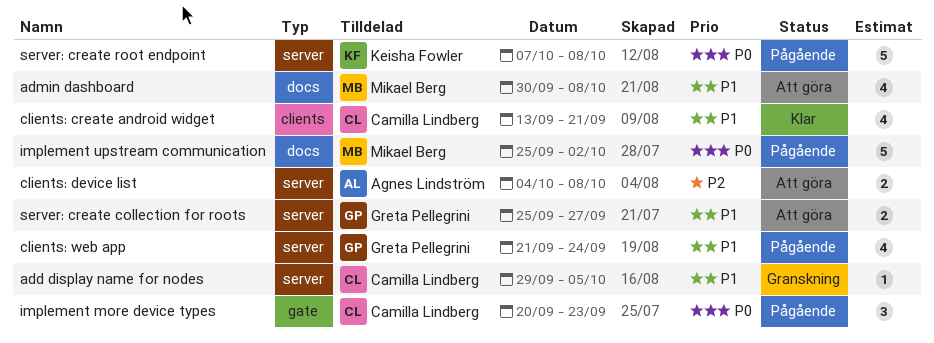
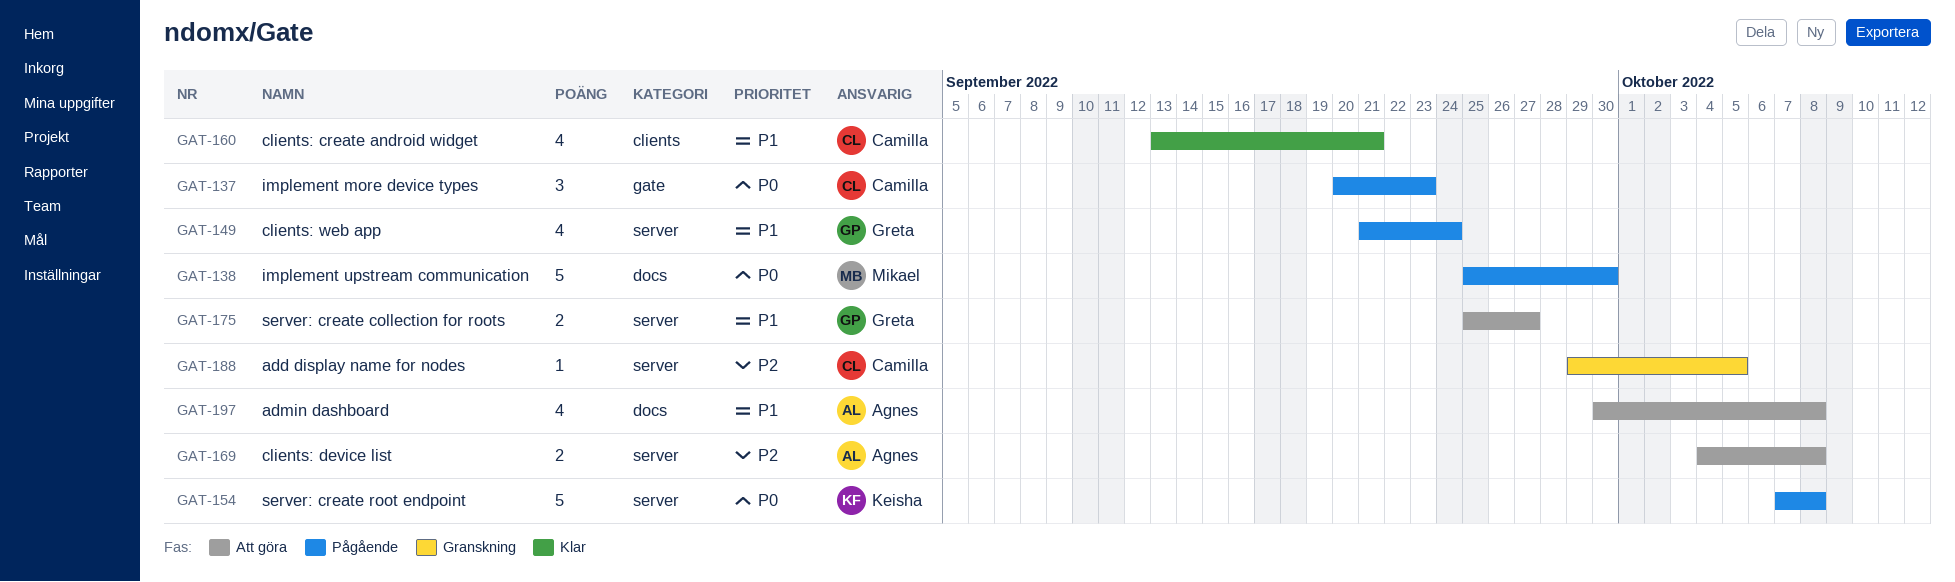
add display name for nodes, priority: P1 -> P2
admin dashboard, owner: Mikael Berg -> Agnes Lindström
implement upstream communication, due: Oct 2 -> Sep 30

